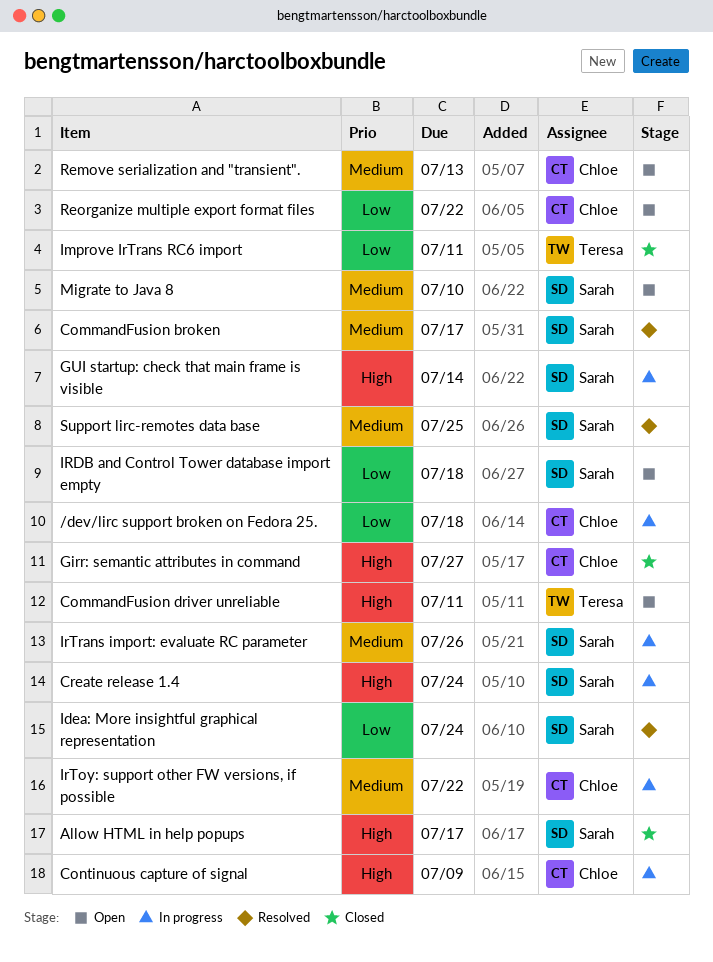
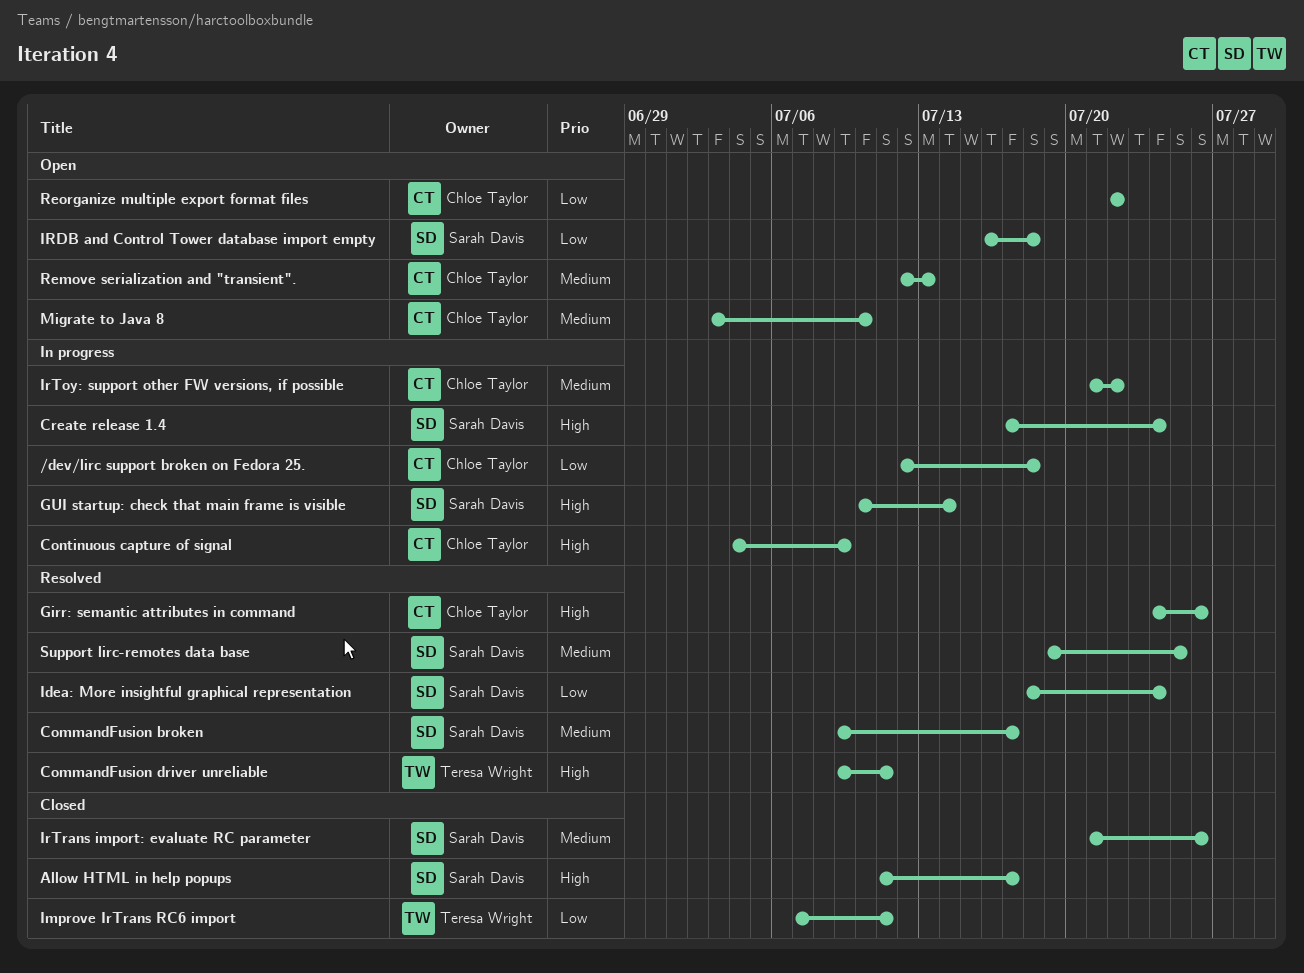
CommandFusion driver unreliable, status: Open -> Resolved
Girr: semantic attributes in command, status: Closed -> Resolved
Girr: semantic attributes in command, due: Jul 27 -> Jul 26
IrTrans import: evaluate RC parameter, status: In progress -> Closed
Migrate to Java 8, owner: Sarah Davis -> Chloe Taylor

